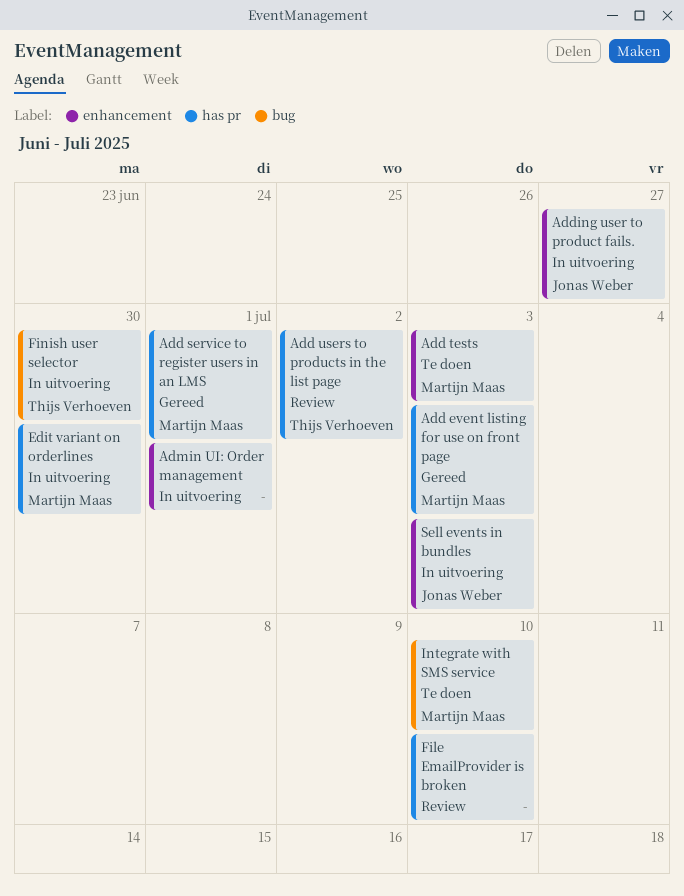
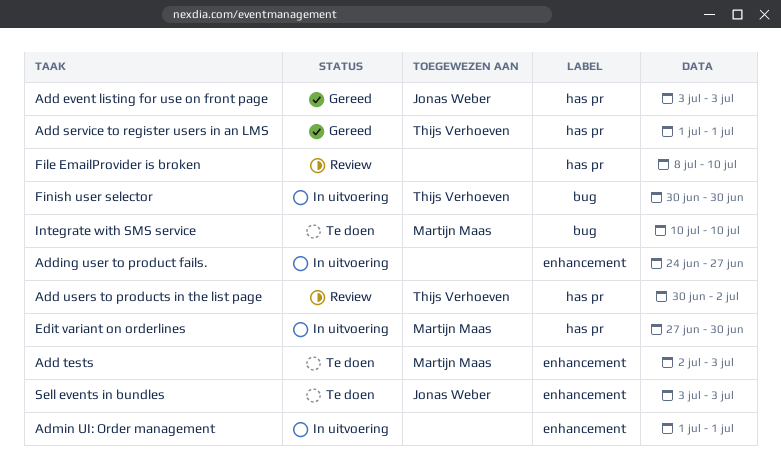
Add event listing for use on front page, owner: Martijn Maas -> Jonas Weber
Add service to register users in an LMS, owner: Martijn Maas -> Thijs Verhoeven
Adding user to product fails., owner: Jonas Weber -> none
Sell events in bundles, status: In uitvoering -> Te doen

